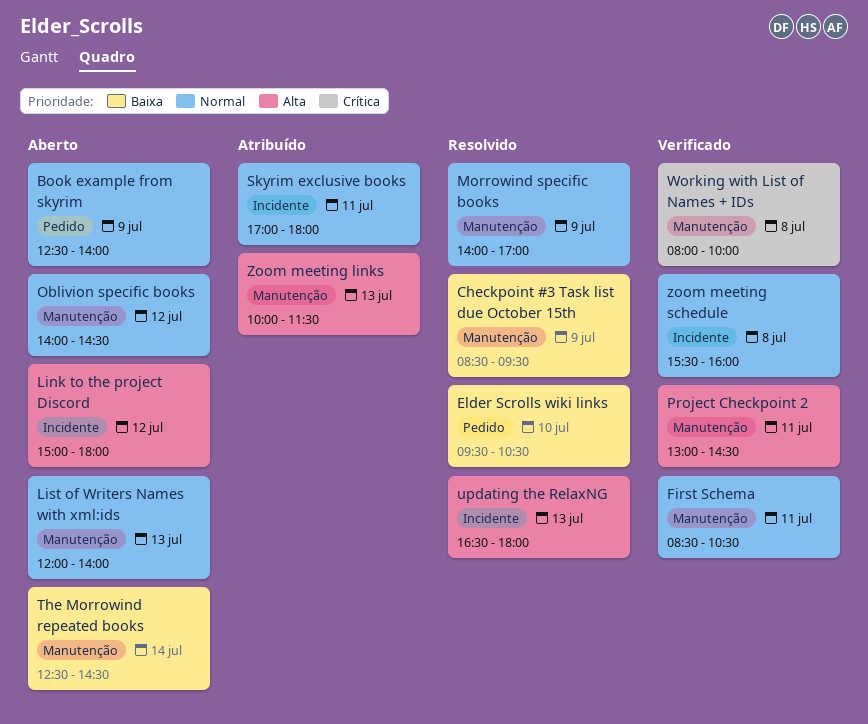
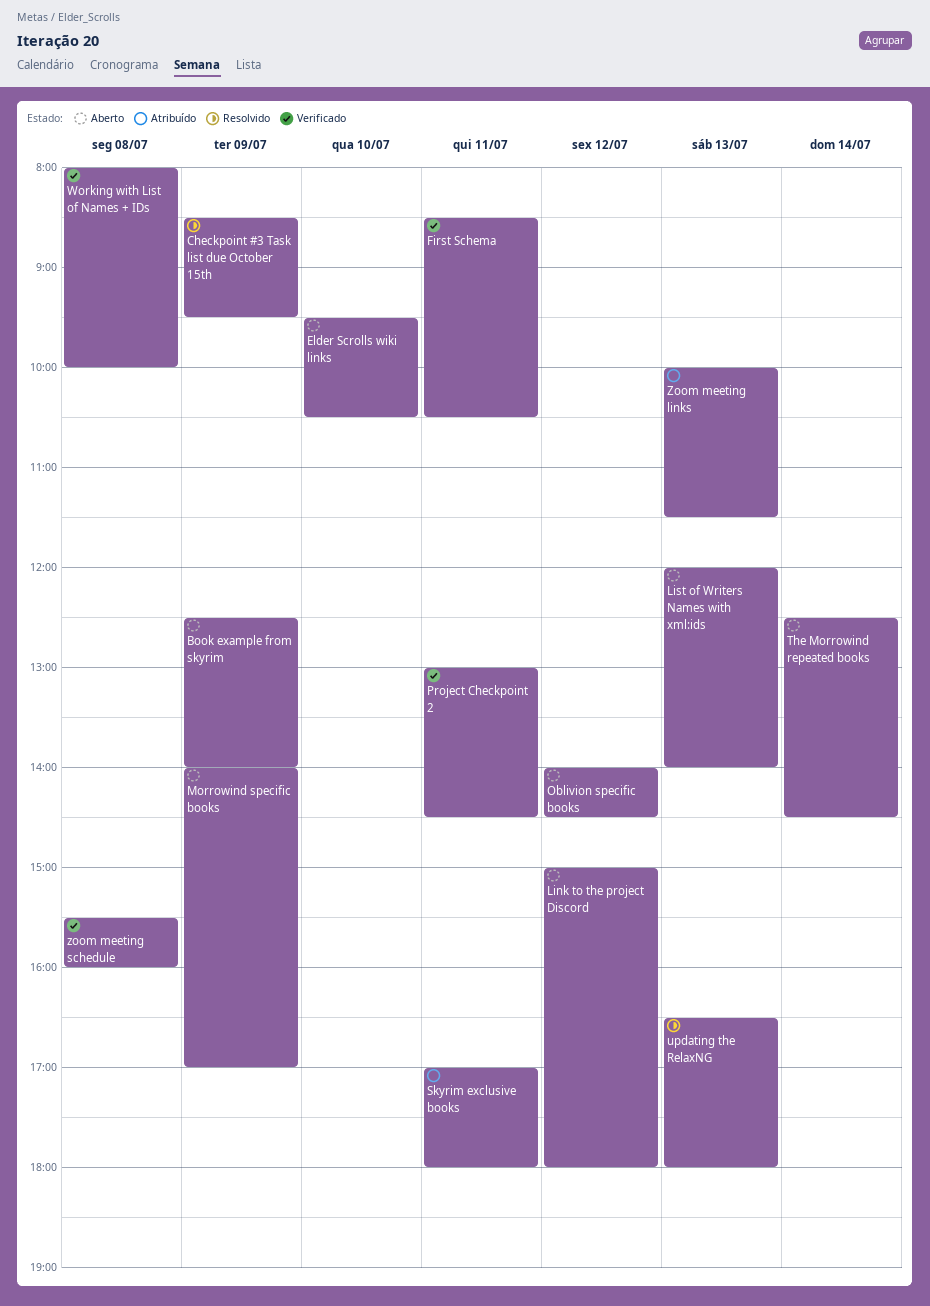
Elder Scrolls wiki links, status: Resolvido -> Aberto
Morrowind specific books, status: Resolvido -> Aberto

